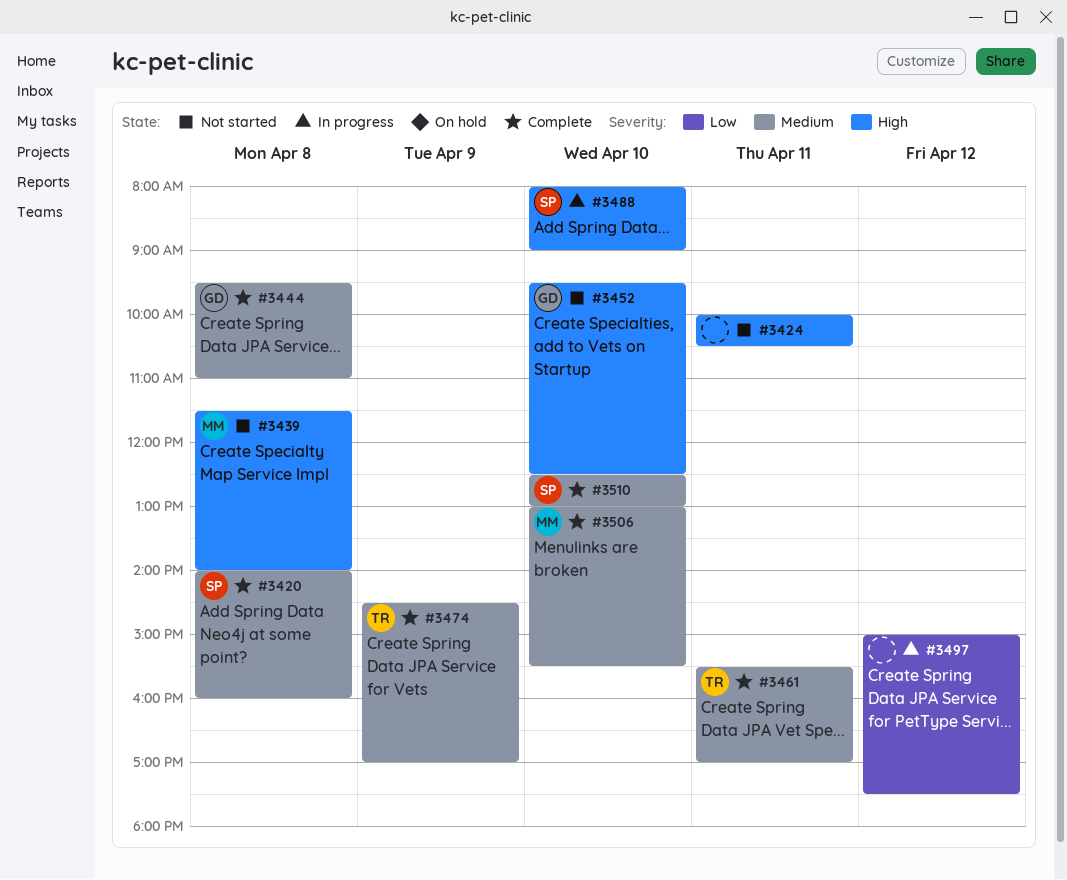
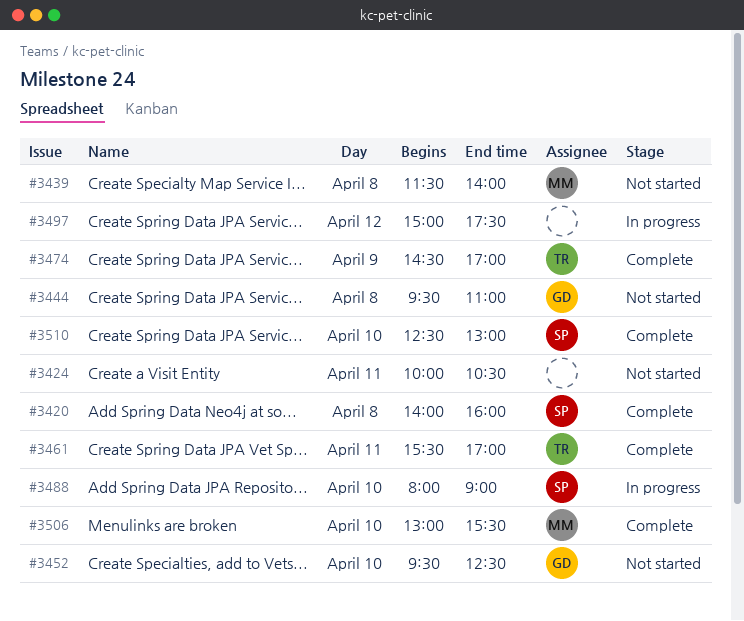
#3444, status: Complete -> Not started

